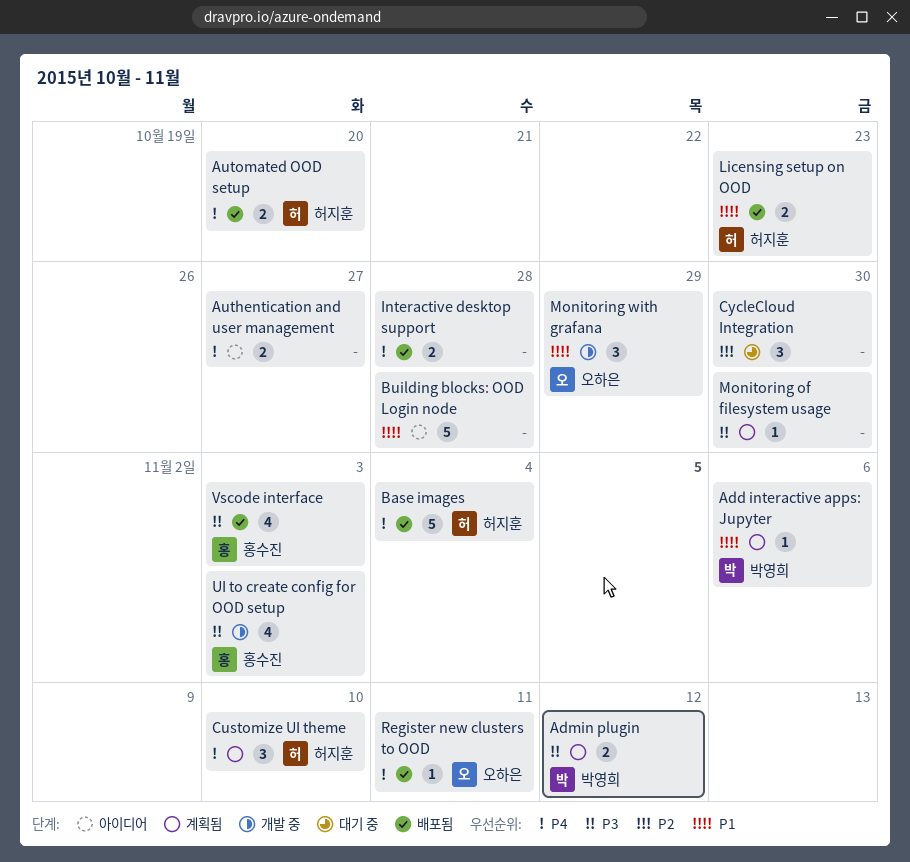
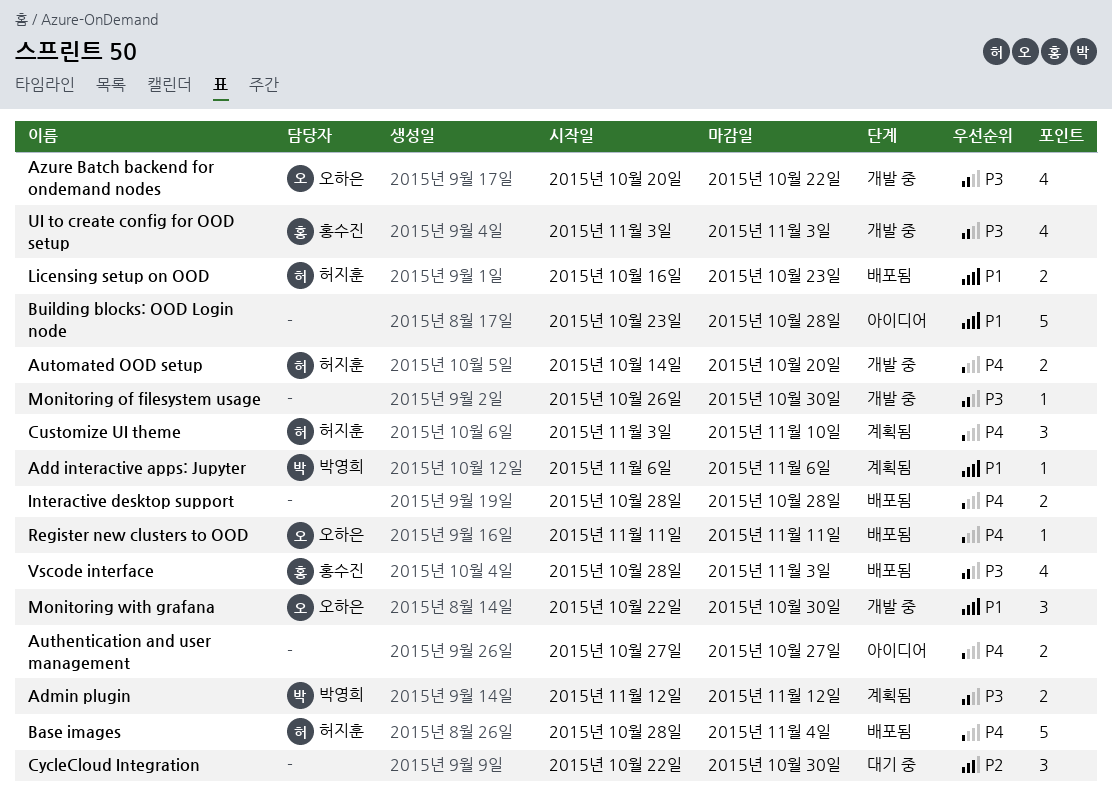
Automated OOD setup, status: 배포됨 -> 개발 중
Azure Batch backend for ondemand nodes: none -> present
Monitoring of filesystem usage, status: 계획됨 -> 개발 중
Monitoring with grafana, due: Oct 29 -> Oct 30

